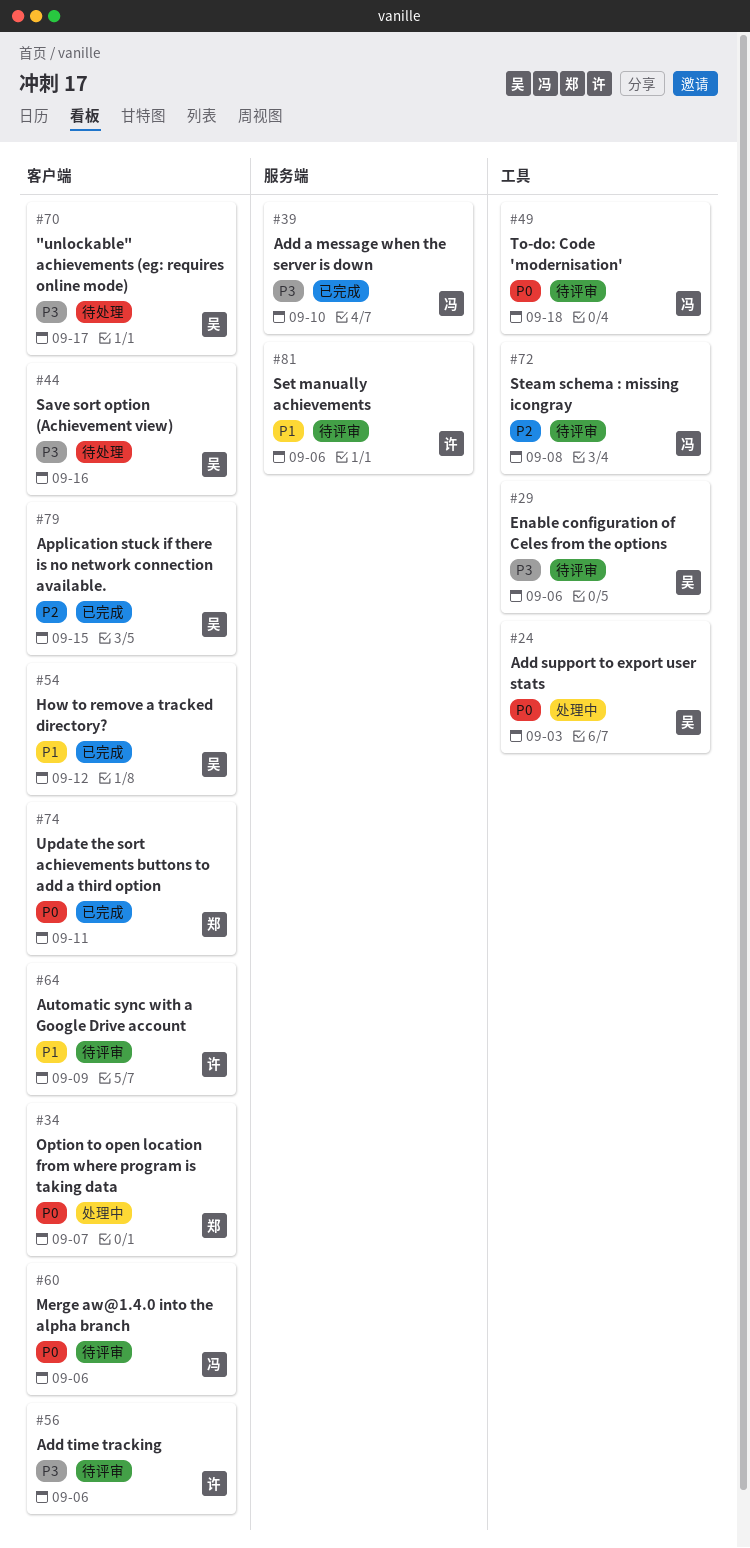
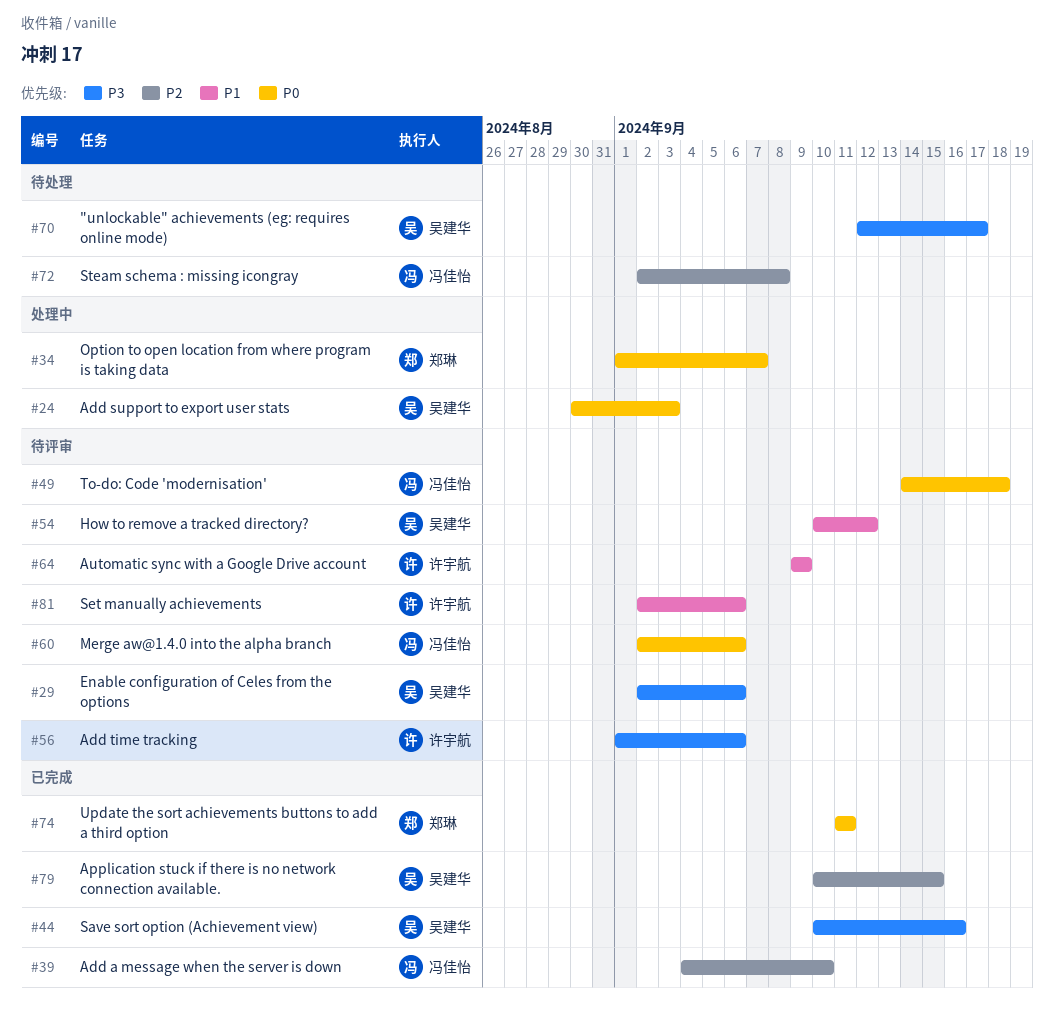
#39, priority: P3 -> P2
#44, status: 待处理 -> 已完成
#54, status: 已完成 -> 待评审
#72, status: 待评审 -> 待处理

